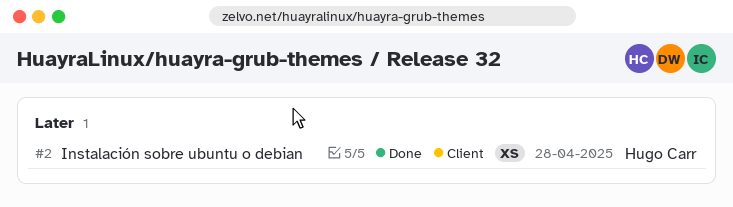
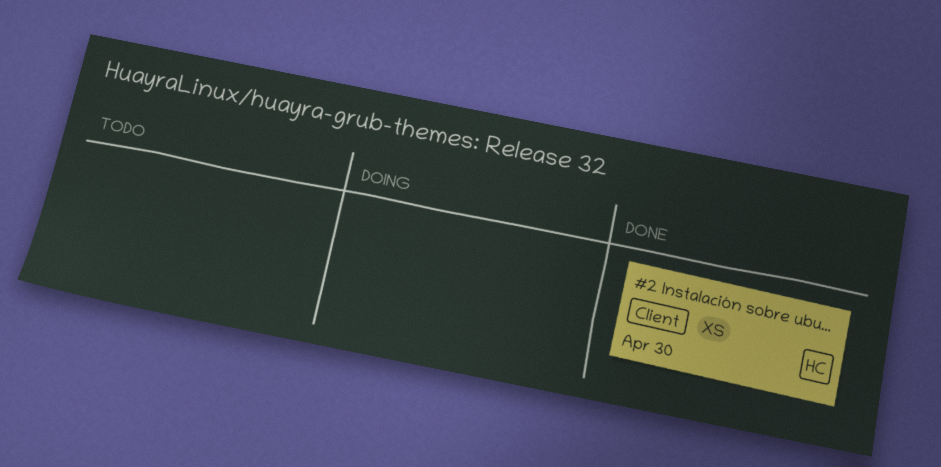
#2, due: Apr 28 -> Apr 30

